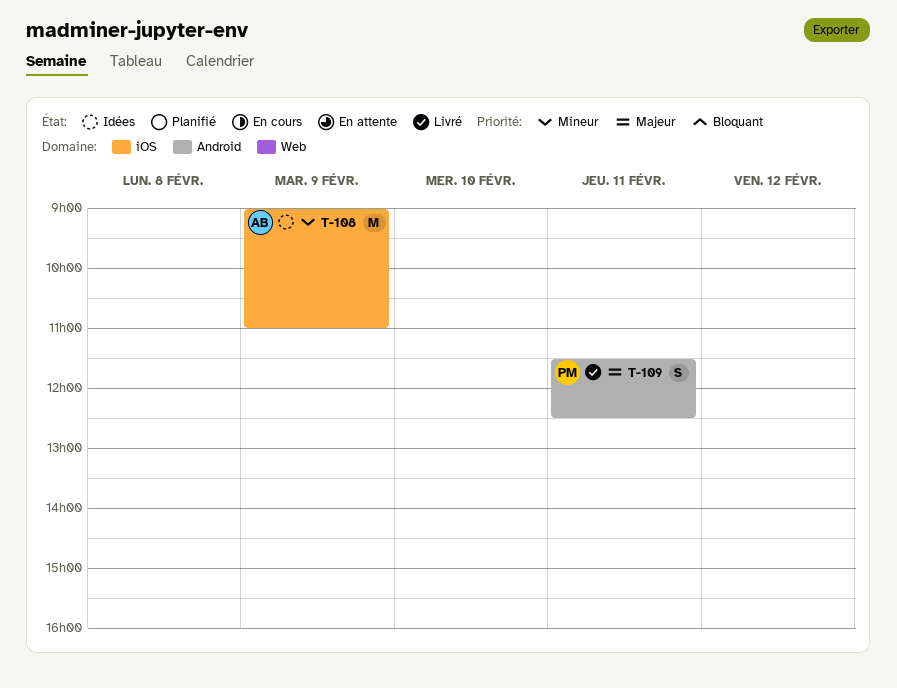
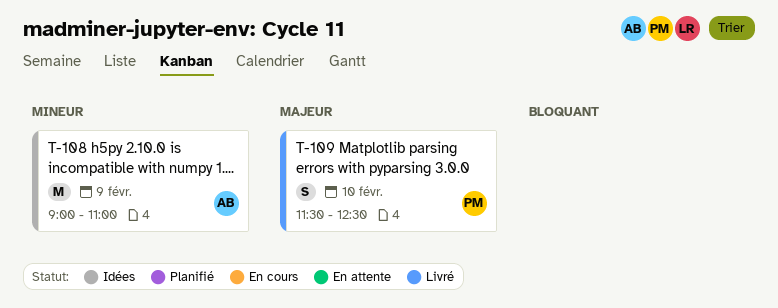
T-109, day: Feb 11 -> Feb 10

